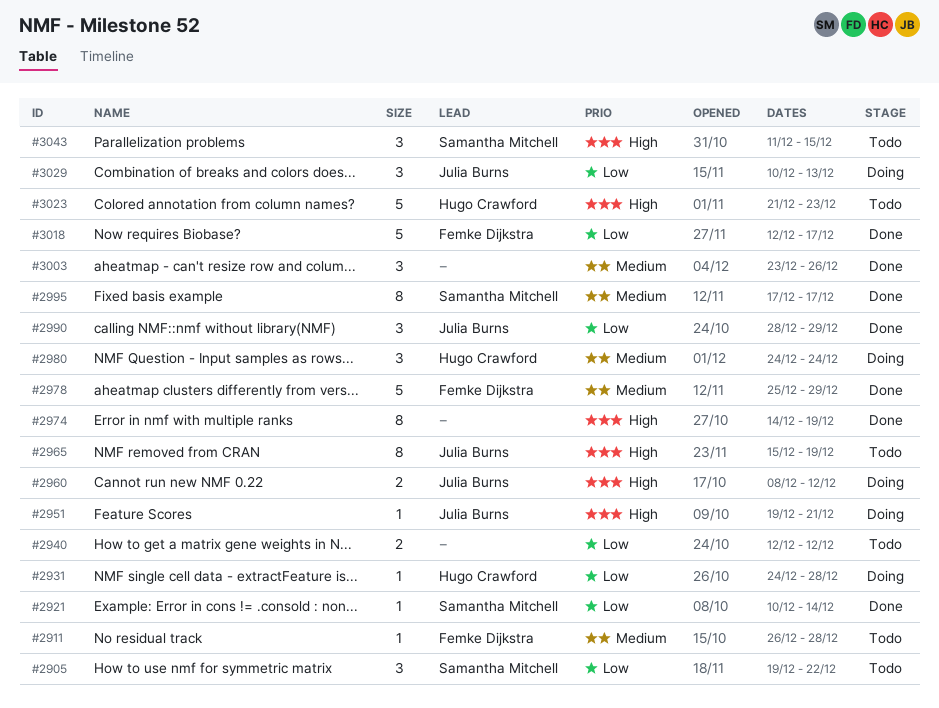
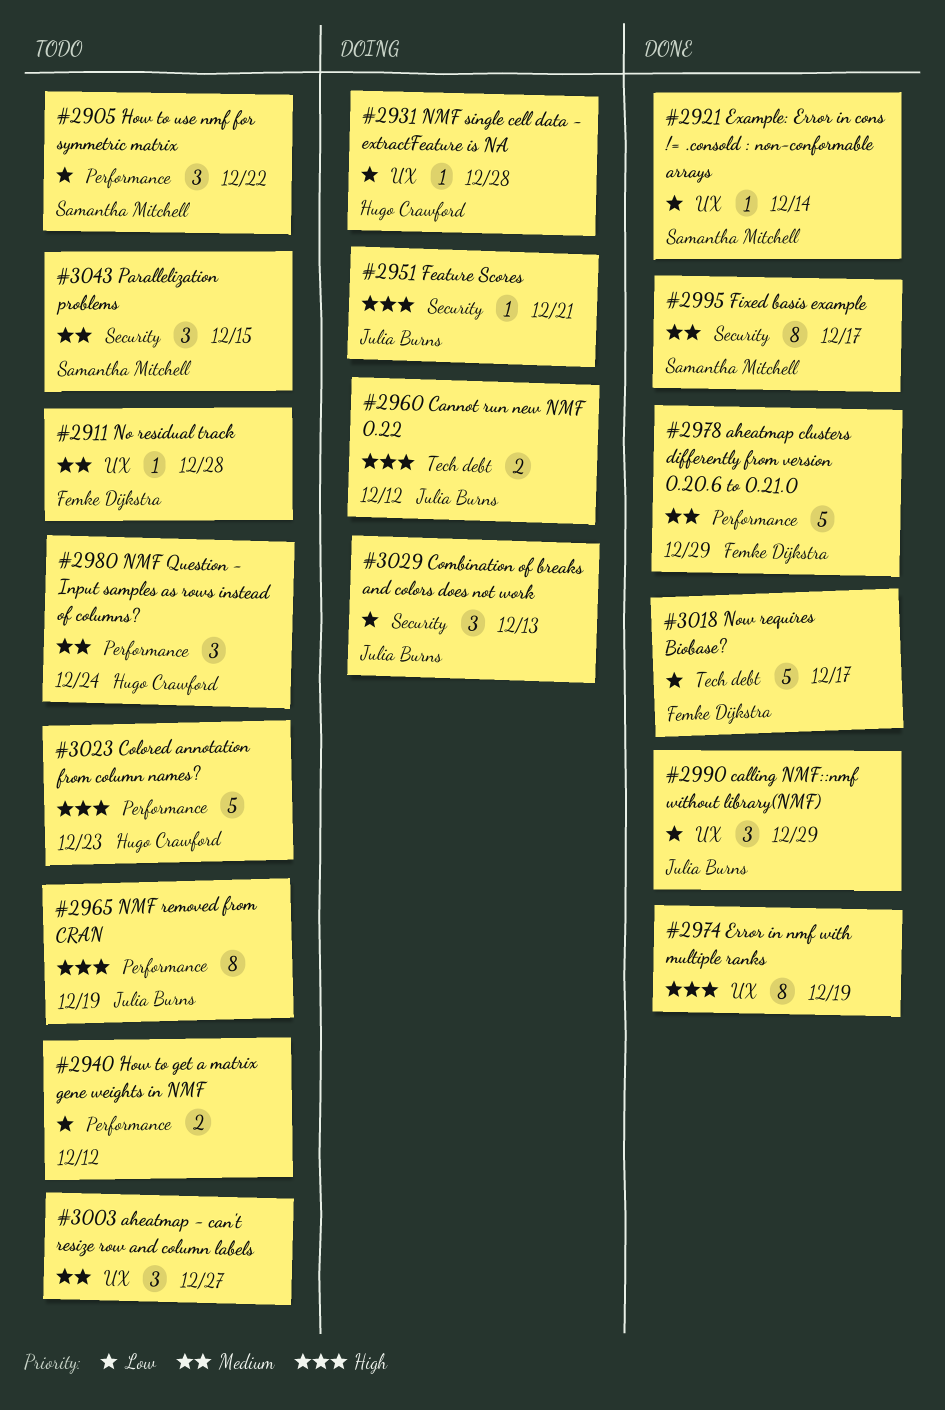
#2980, status: Doing -> Todo
#3003, status: Done -> Todo
#3003, due: Dec 26 -> Dec 27
#3043, priority: High -> Medium

